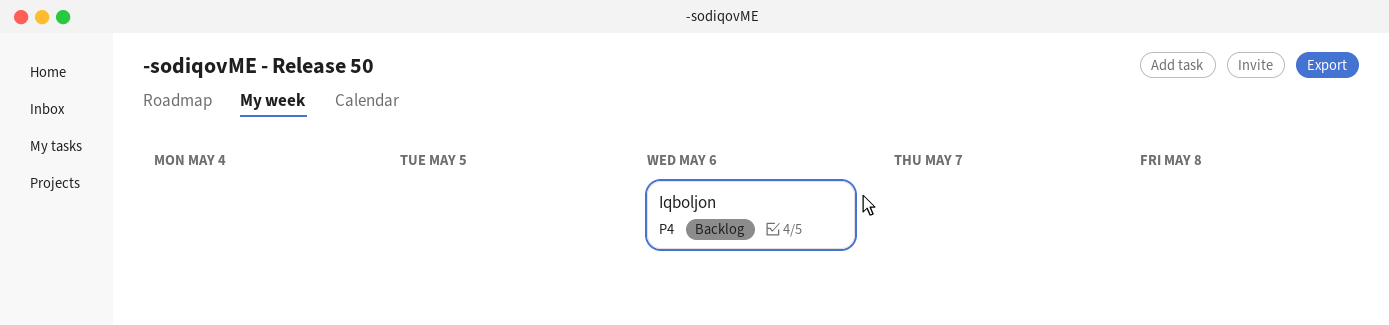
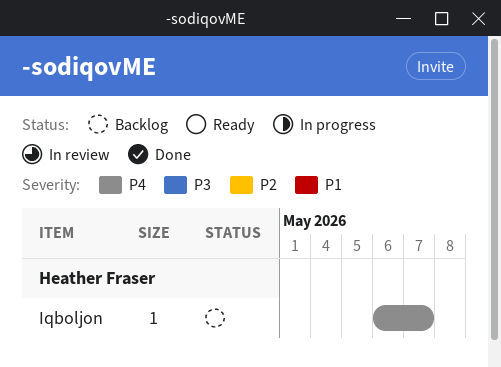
Iqboljon, due: May 6 -> May 7

